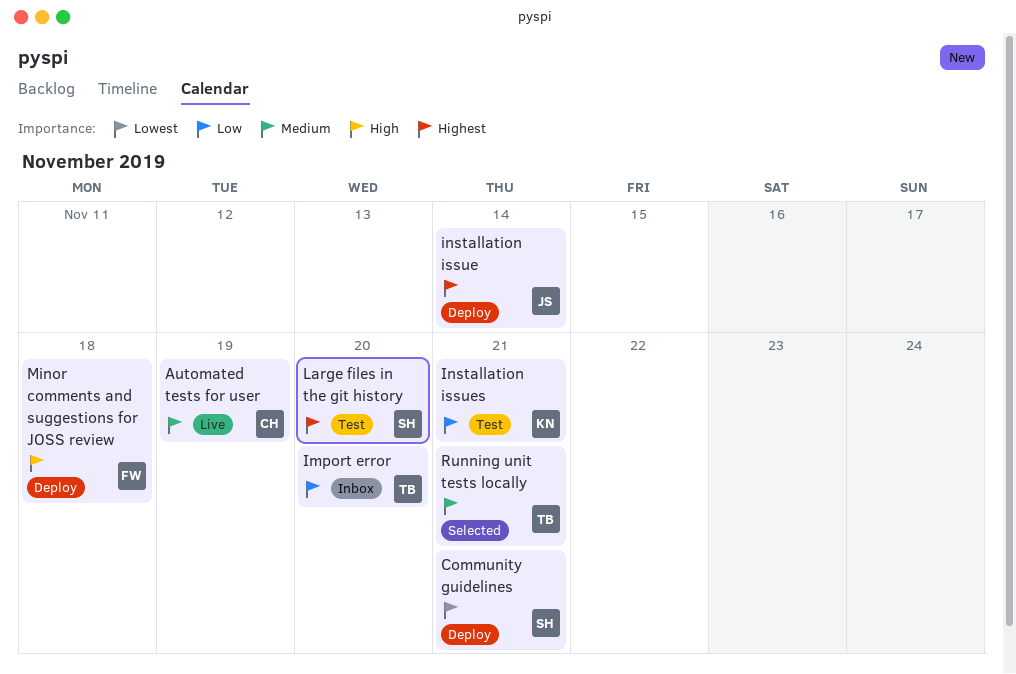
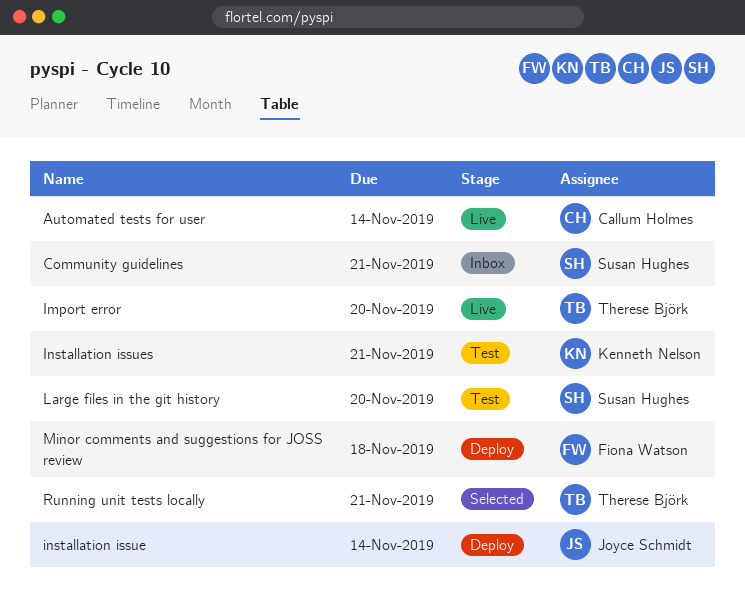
Automated tests for user, due: Nov 19 -> Nov 14
Community guidelines, status: Deploy -> Inbox
Import error, status: Inbox -> Live

